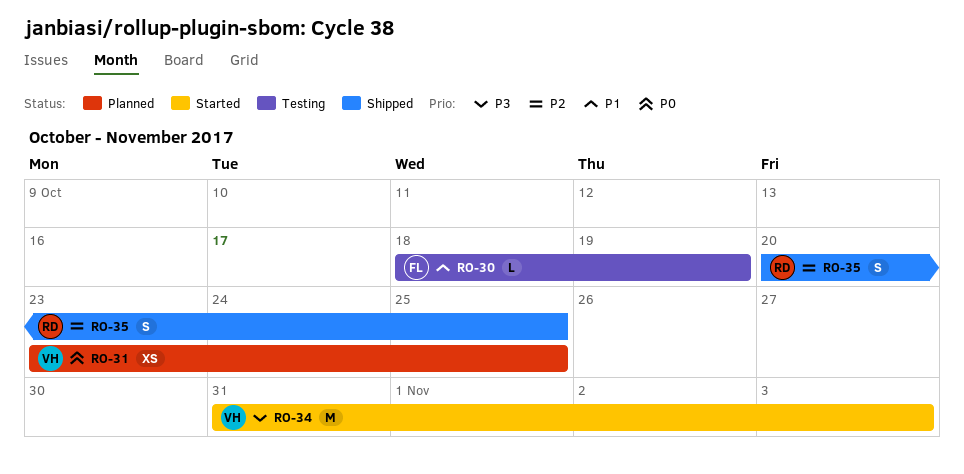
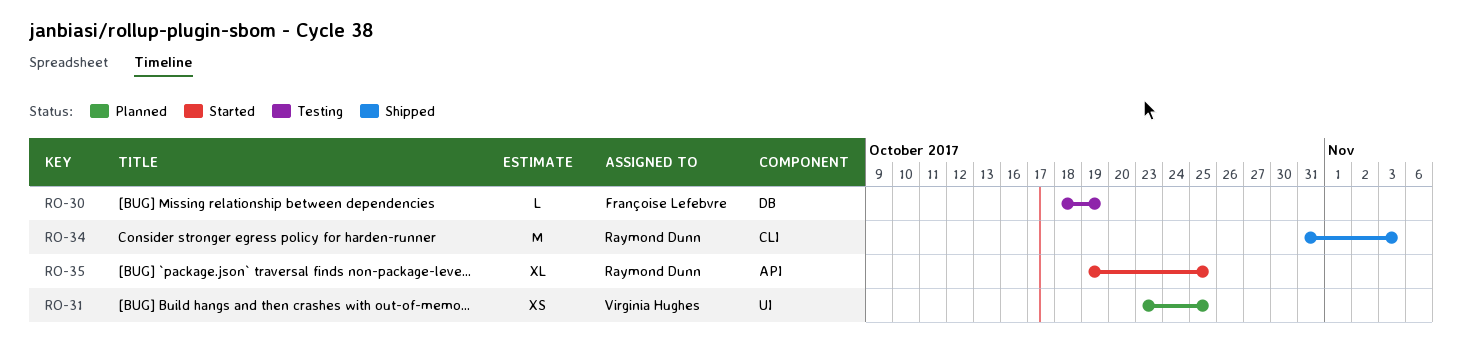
RO-34, status: Started -> Shipped
RO-34, owner: Virginia Hughes -> Raymond Dunn
RO-35, status: Shipped -> Started
RO-35, estimate: S -> XL
RO-35, start: Oct 20 -> Oct 19

